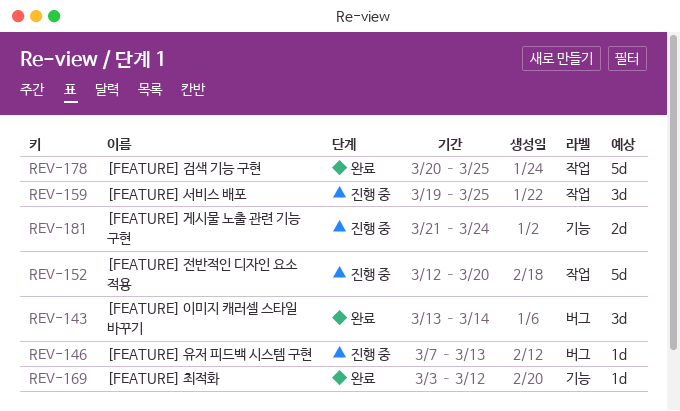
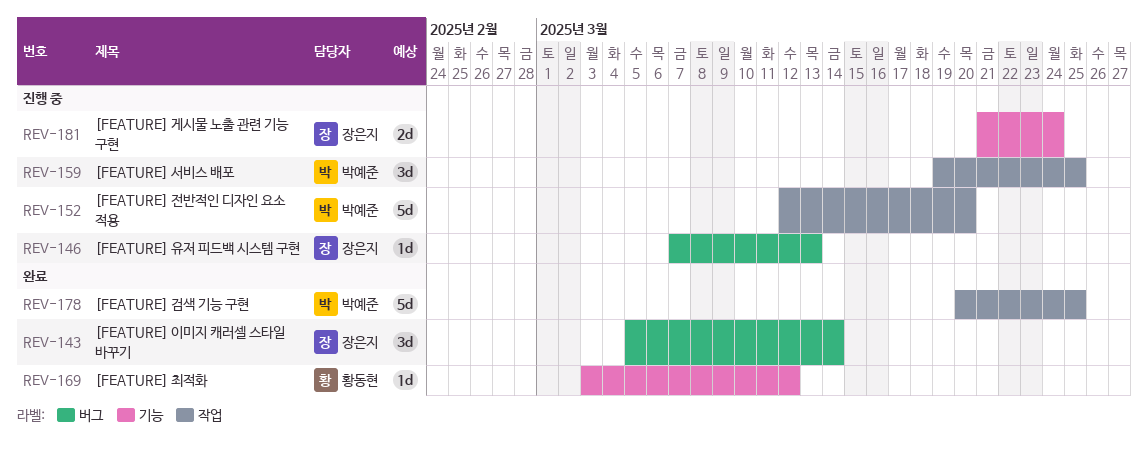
REV-143, start: Mar 13 -> Mar 5

